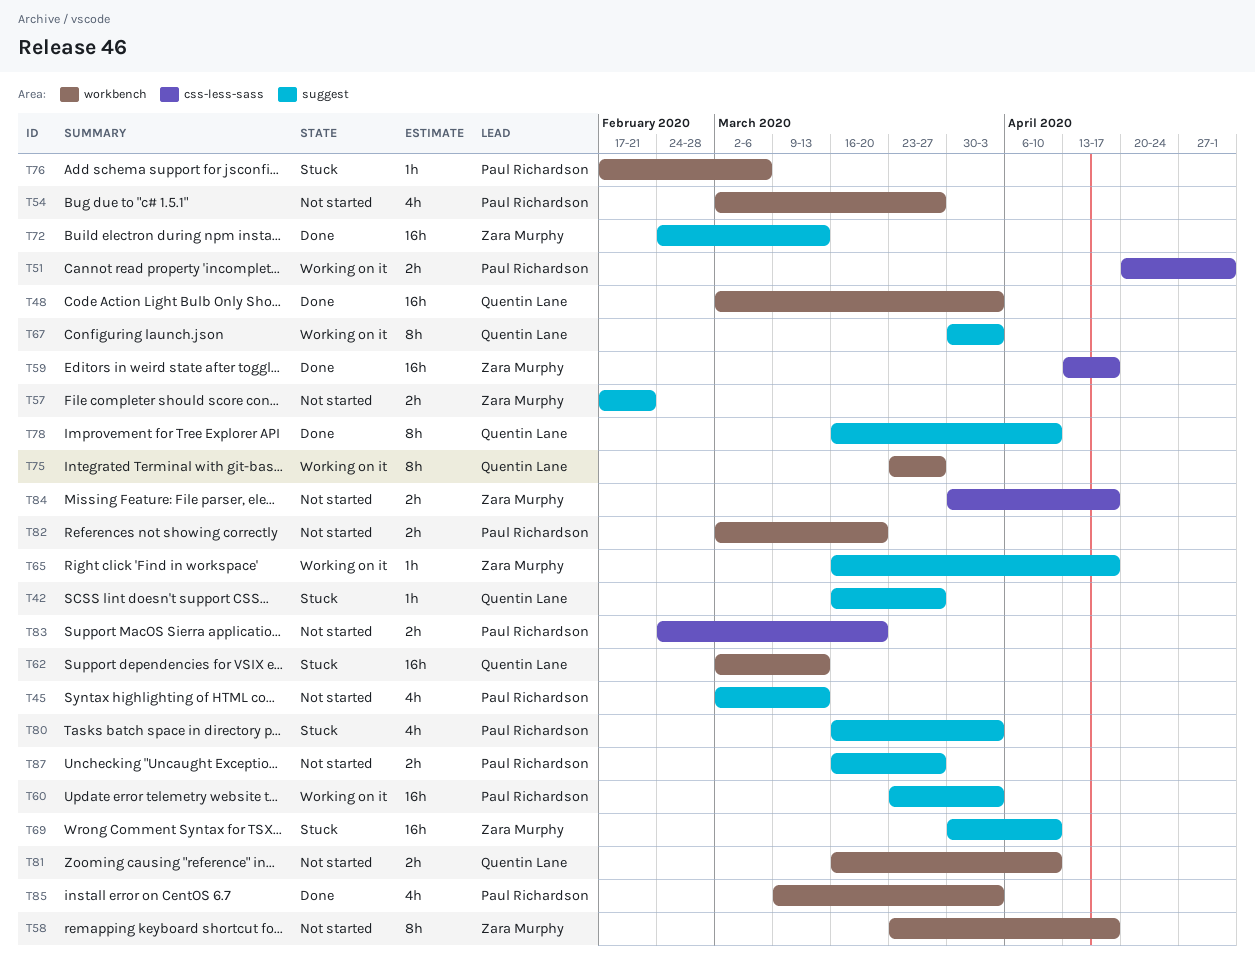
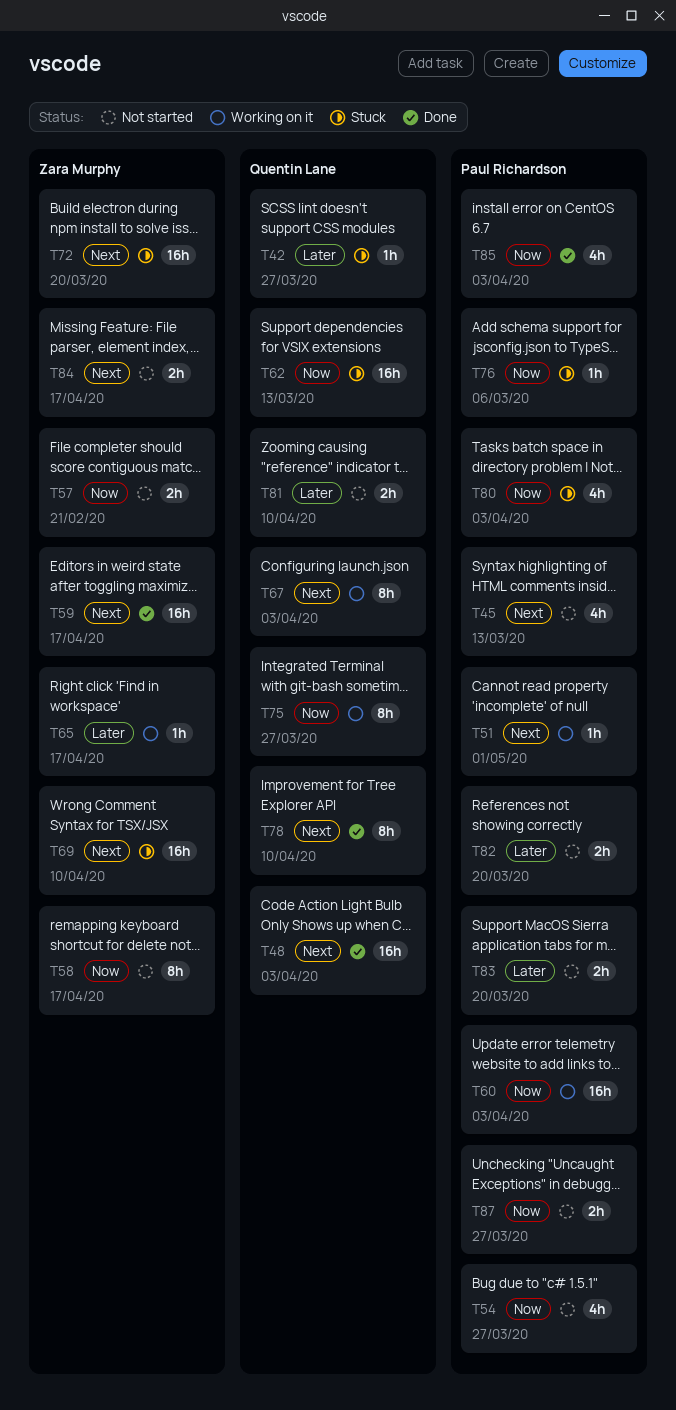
T51, estimate: 2h -> 1h
T72, status: Done -> Stuck
T72, due: Mar 13 -> Mar 20

